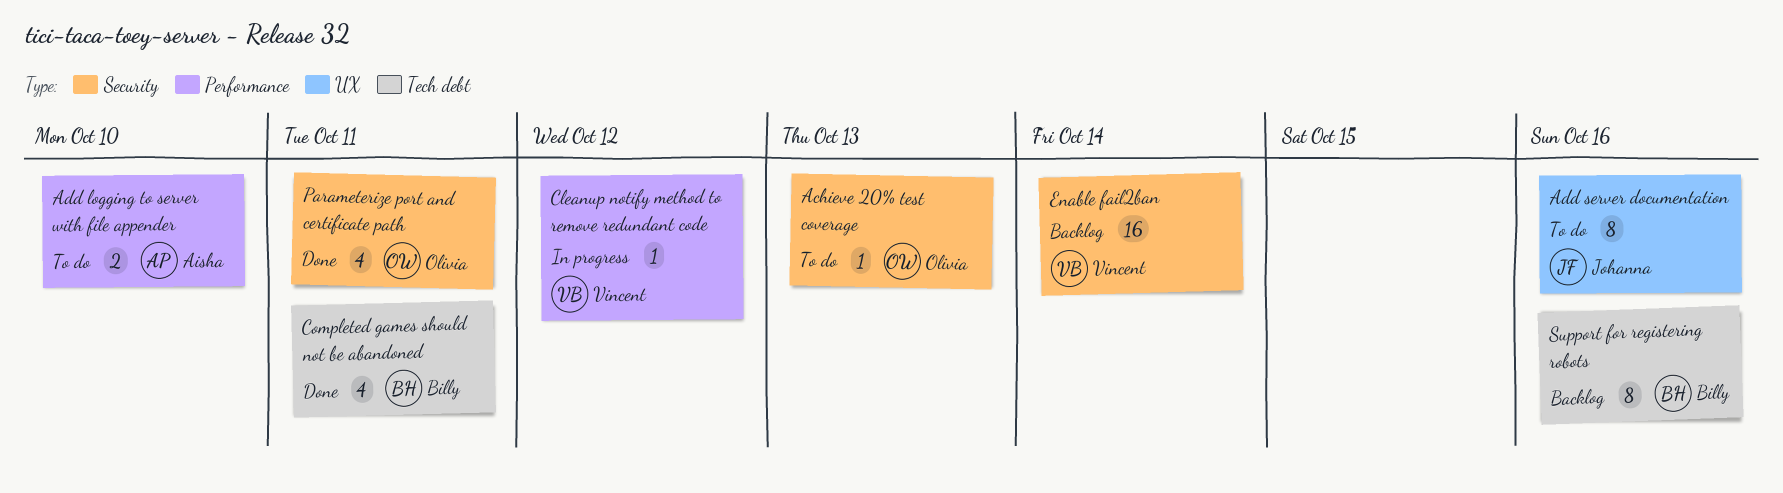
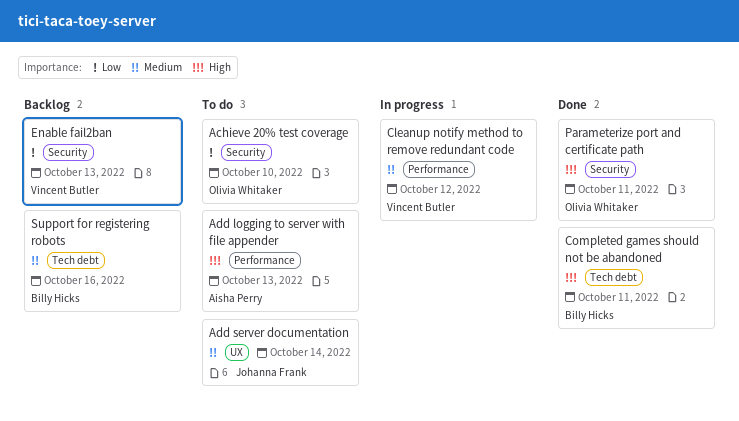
Achieve 20% test coverage, due: Oct 13 -> Oct 10
Add logging to server with file appender, due: Oct 10 -> Oct 13
Add server documentation, due: Oct 16 -> Oct 14
Enable fail2ban, due: Oct 14 -> Oct 13

